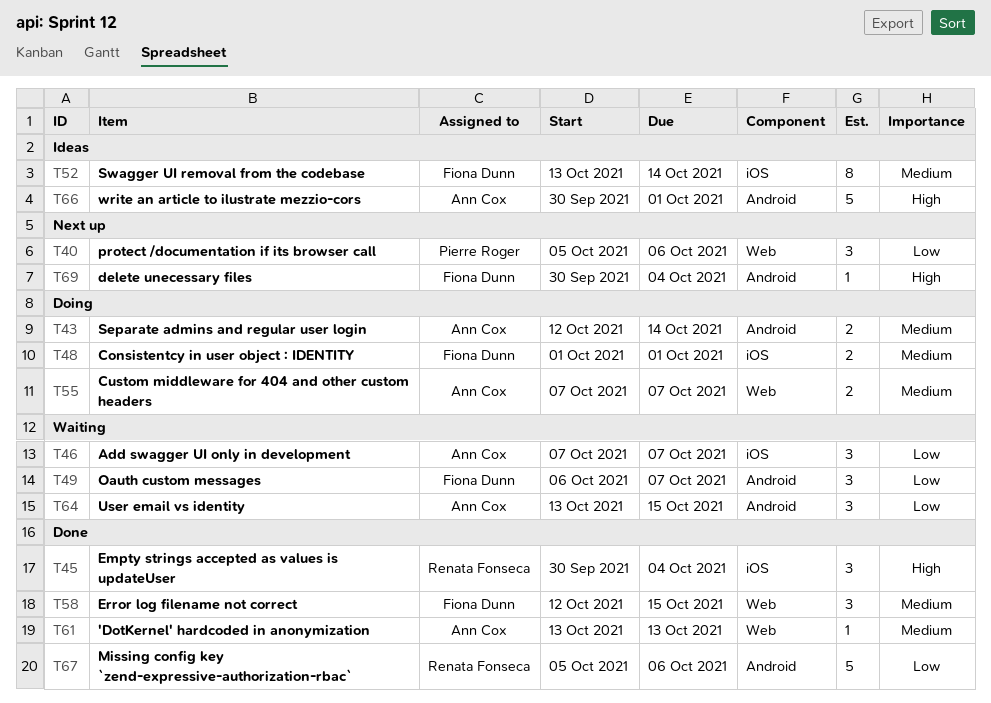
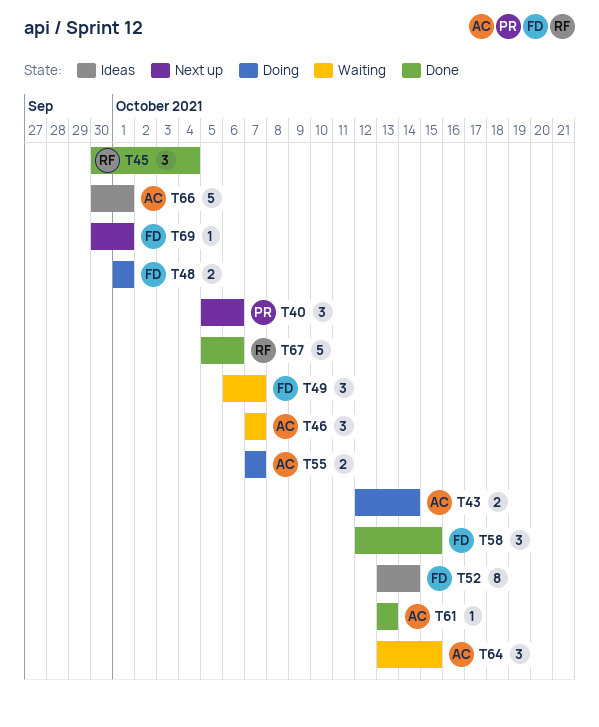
T69, due: Oct 4 -> Oct 1

